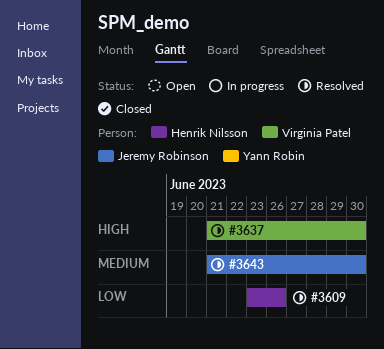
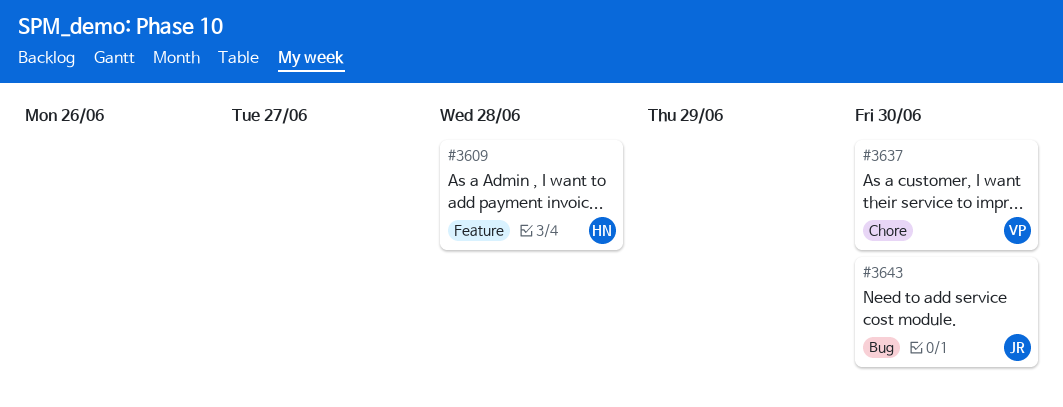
#3609, due: Jun 26 -> Jun 28

